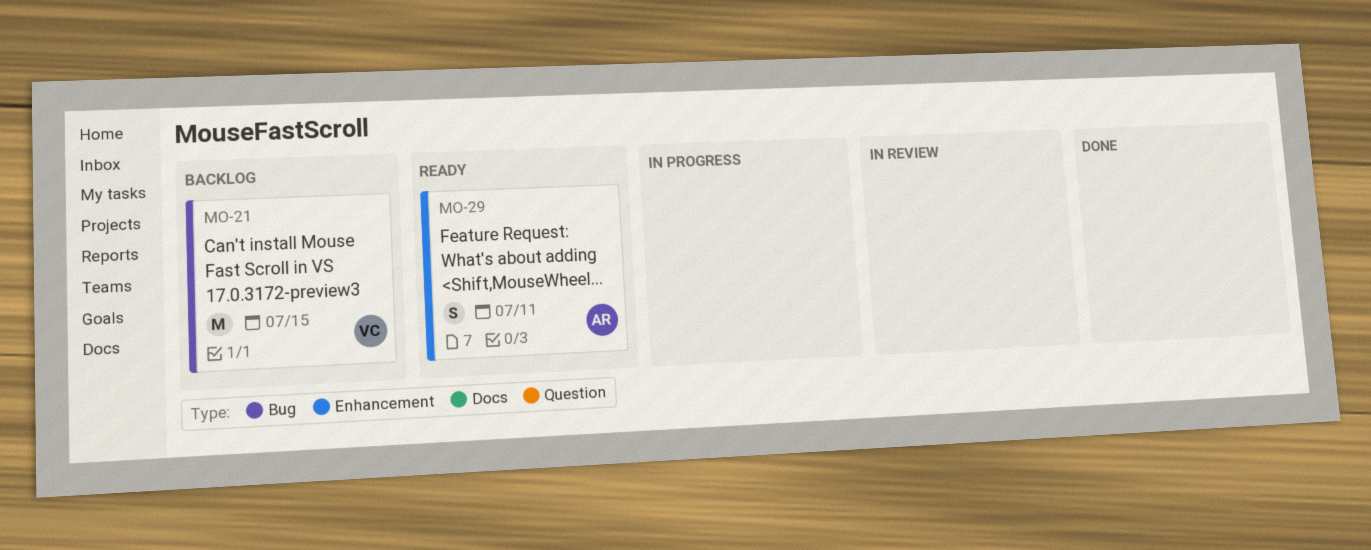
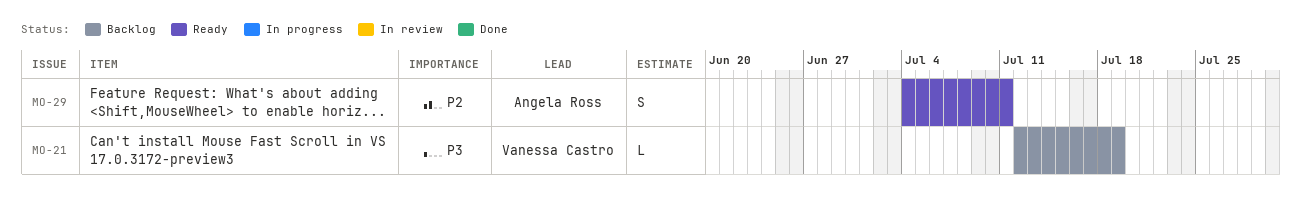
MO-21, estimate: M -> L
MO-21, due: Jul 15 -> Jul 19

